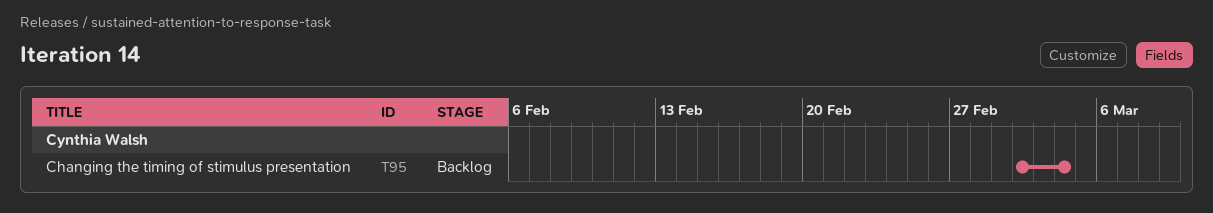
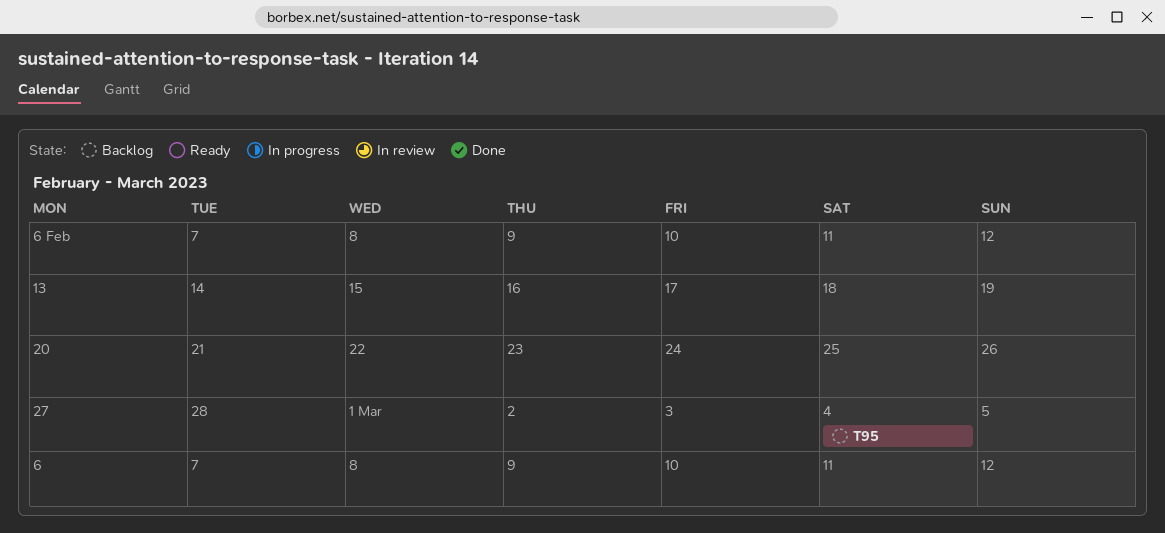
T95, start: Mar 2 -> Mar 4

